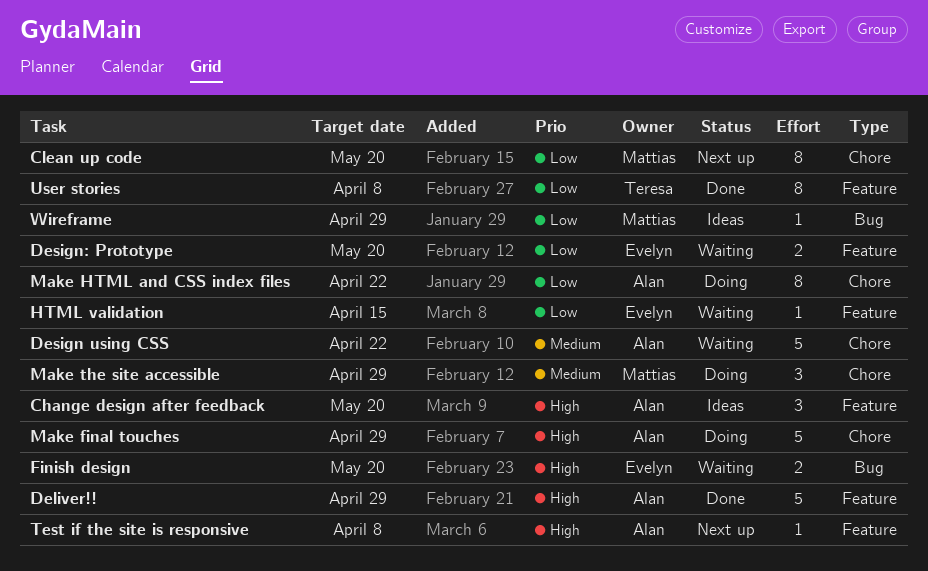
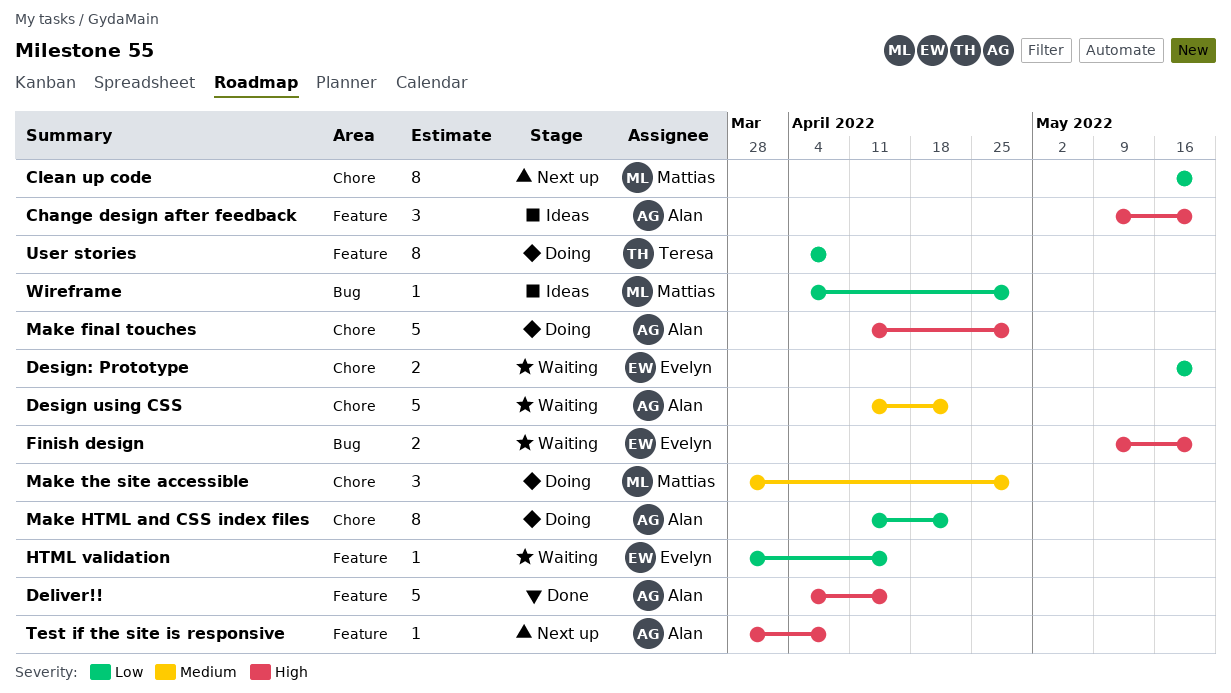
Deliver!!, due: Apr 29 -> Apr 15
Design: Prototype, label: Feature -> Chore
User stories, status: Done -> Doing

